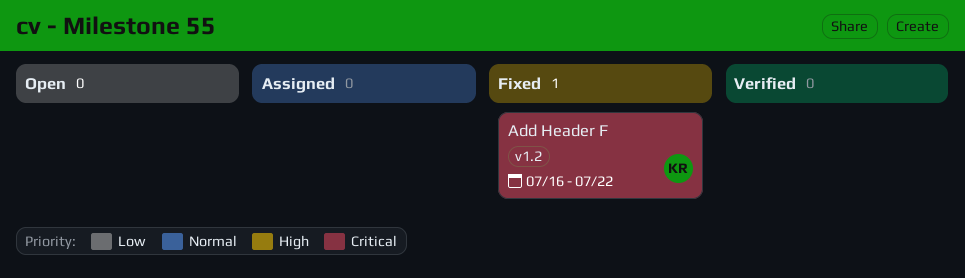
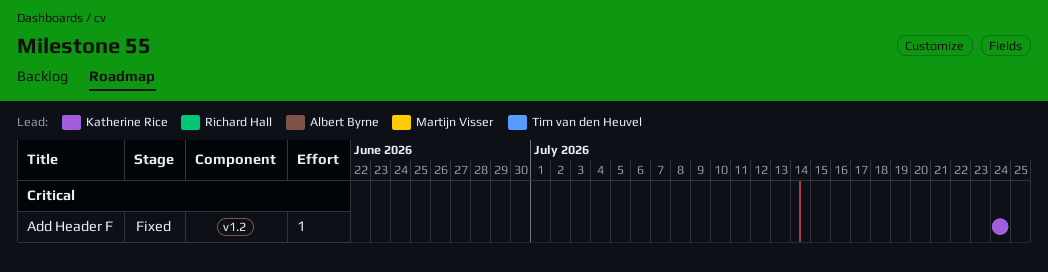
Add Header F, start: Jul 16 -> Jul 24
Add Header F, due: Jul 22 -> Jul 24

